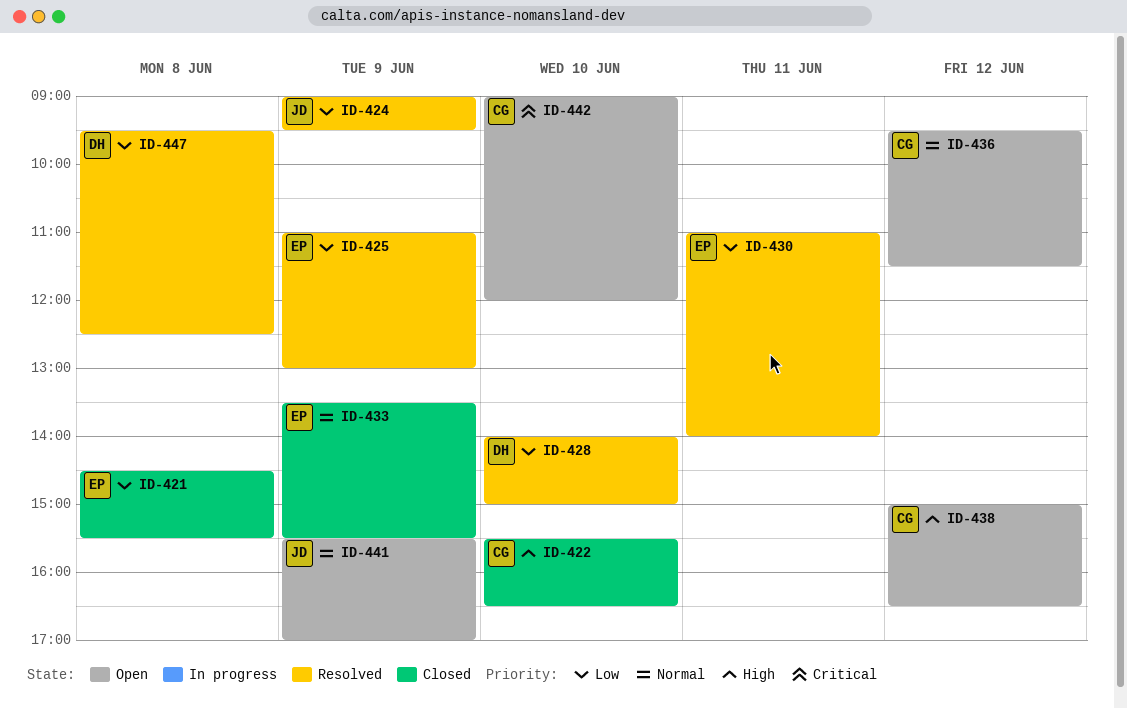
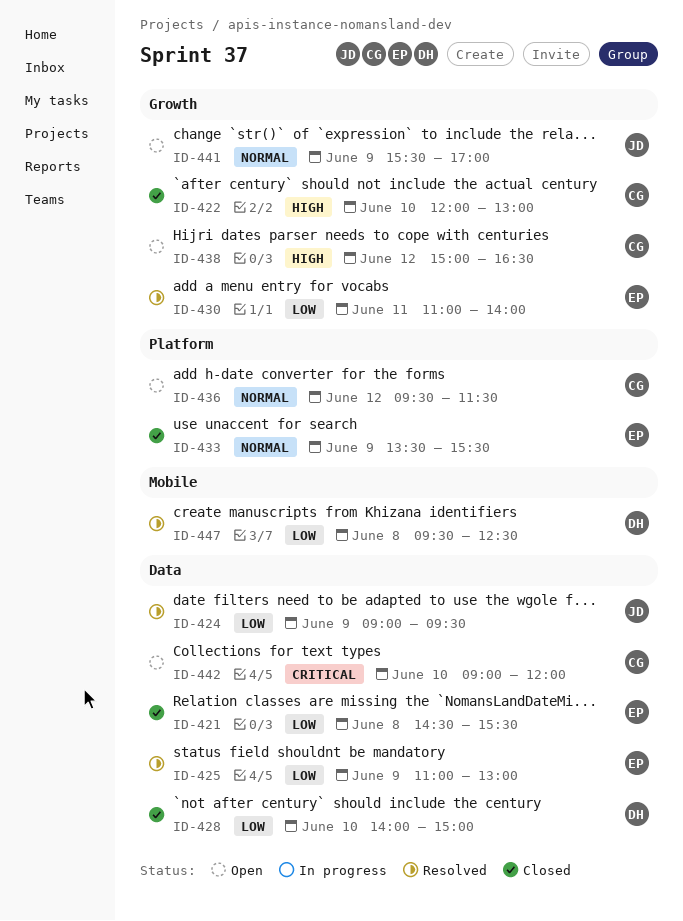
ID-422, begins: 15:30 -> 12:00
ID-422, ends: 16:30 -> 13:00
ID-428, status: Resolved -> Closed

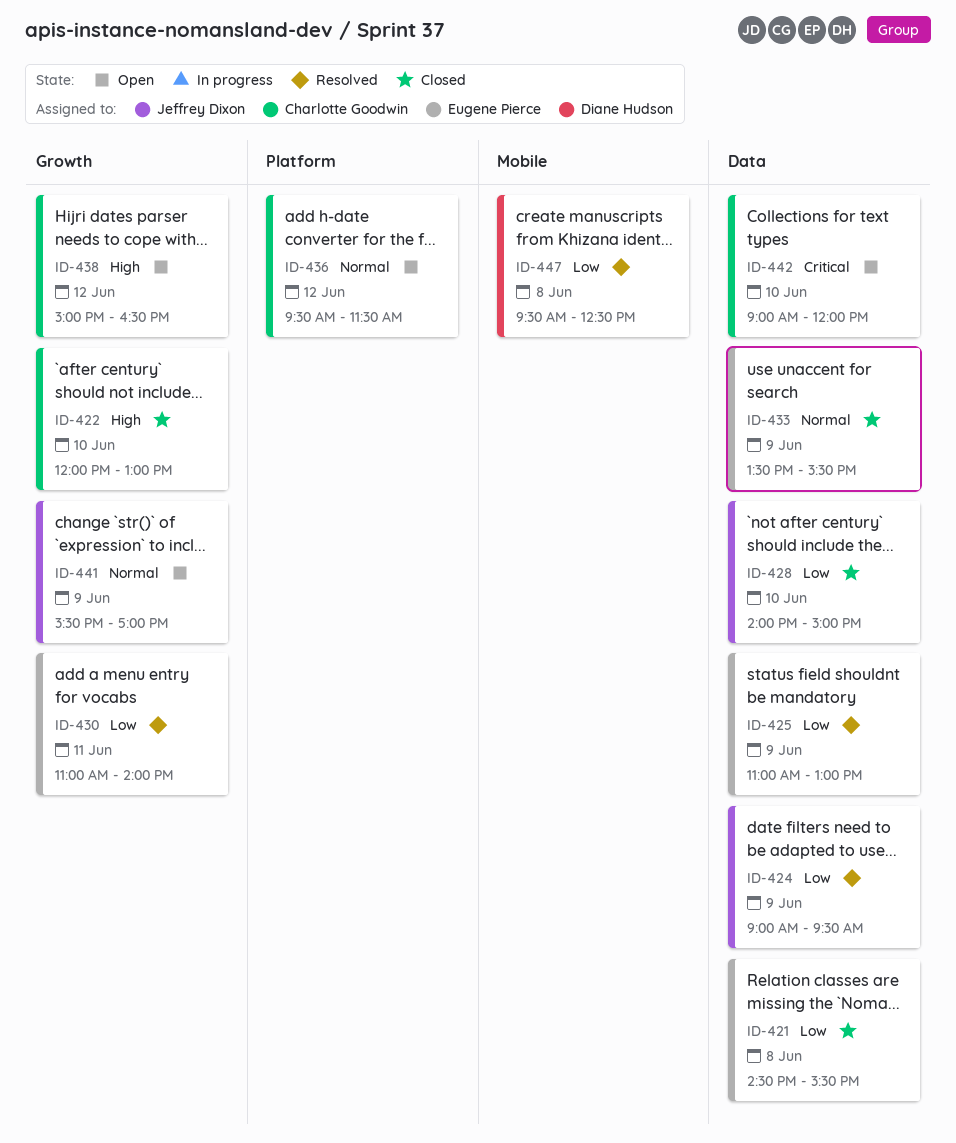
ID-428, owner: Diane Hudson -> Jeffrey Dixon
ID-433, label: Platform -> Data

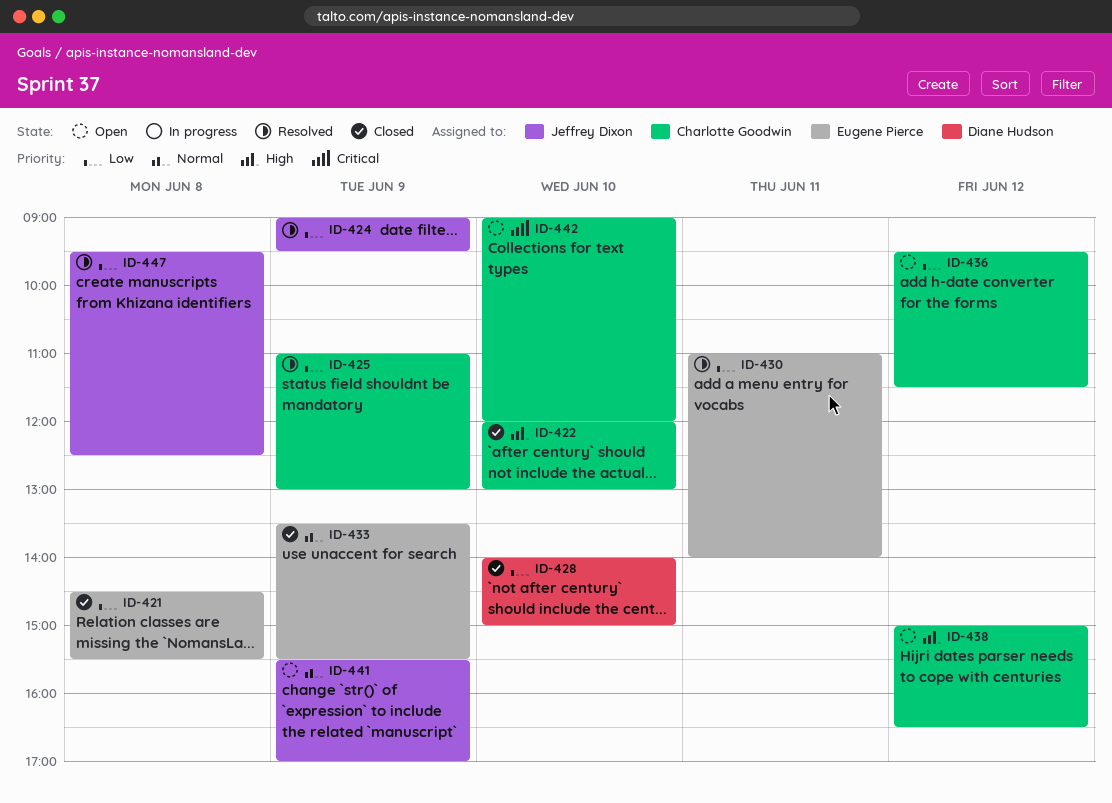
ID-425, owner: Eugene Pierce -> Charlotte Goodwin
ID-428, owner: Jeffrey Dixon -> Diane Hudson
ID-436, priority: Normal -> Low
ID-447, owner: Diane Hudson -> Jeffrey Dixon

